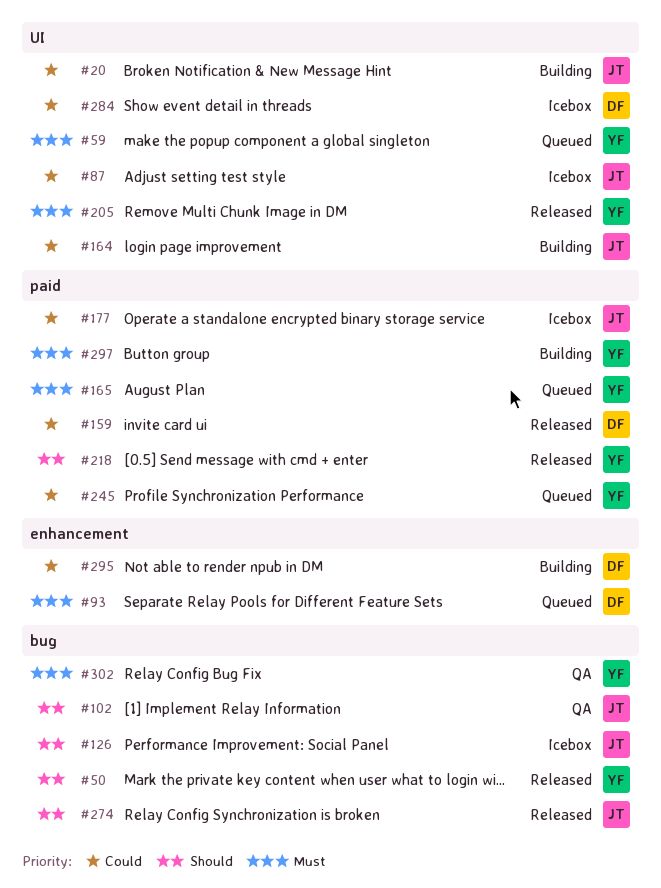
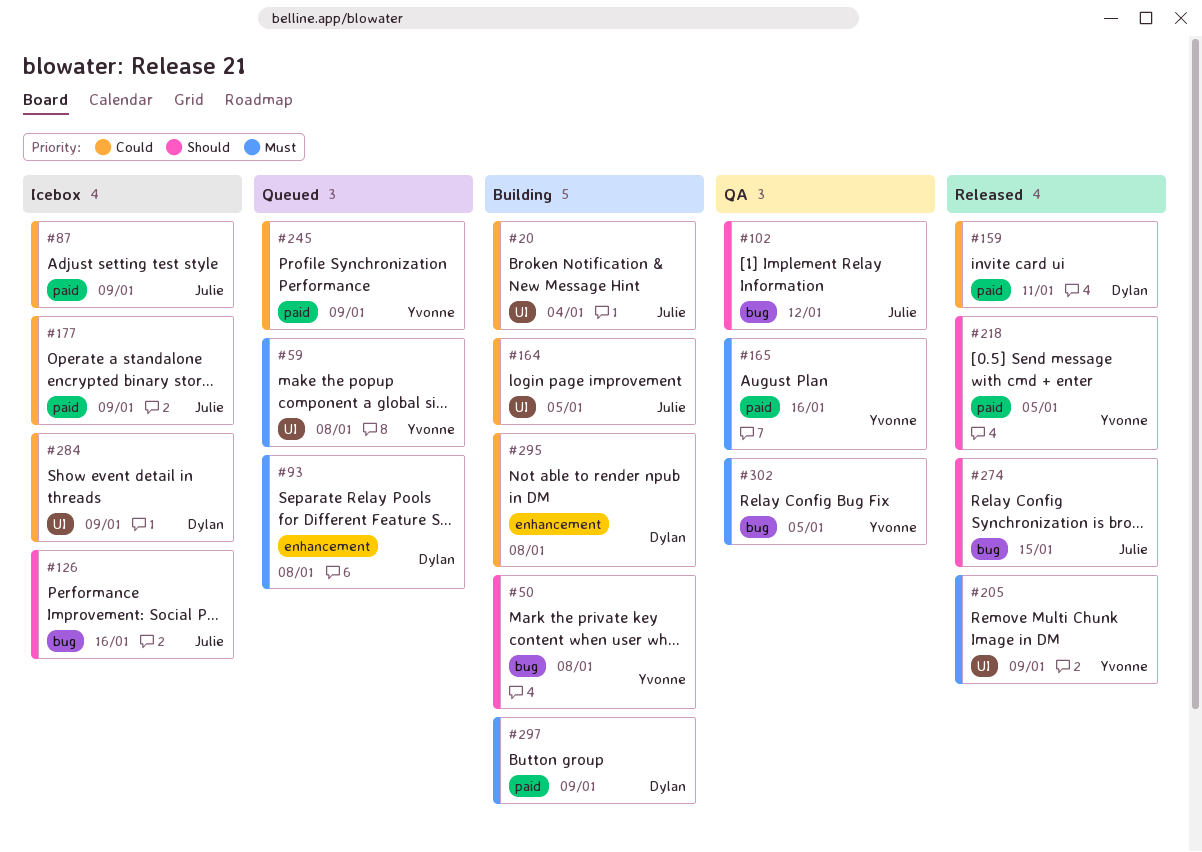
#50, status: Released -> Building
#87, label: UI -> paid
#165, status: Queued -> QA
#297, owner: Yvonne -> Dylan

